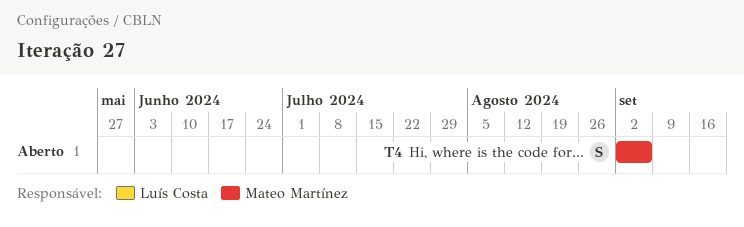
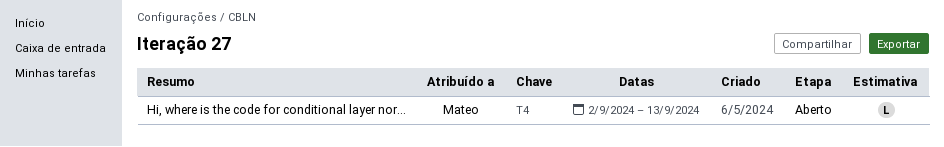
T4, estimate: S -> L
T4, due: Sep 6 -> Sep 13

